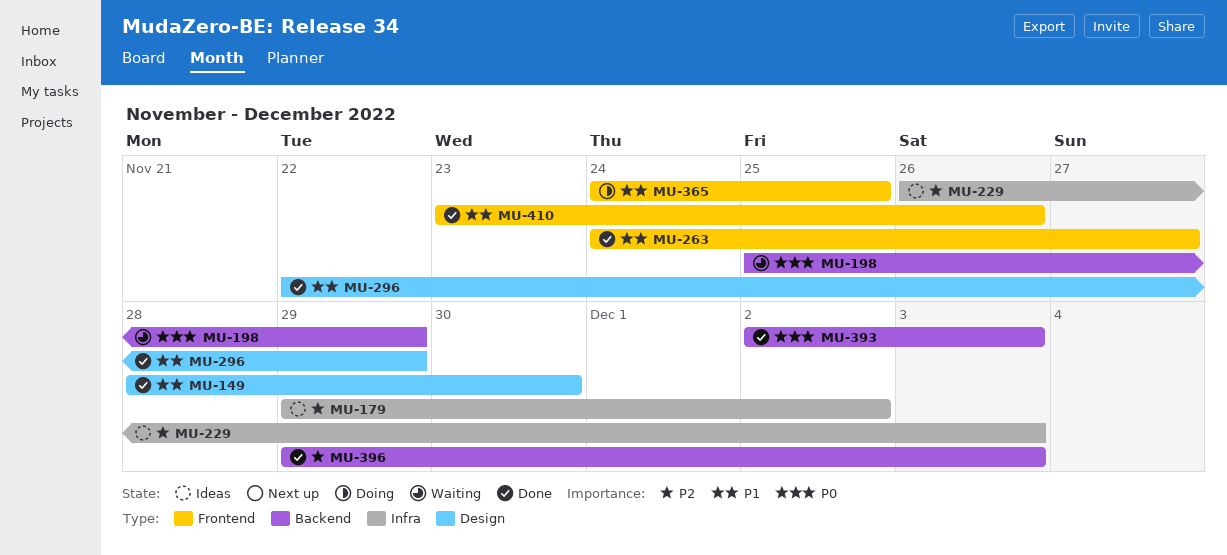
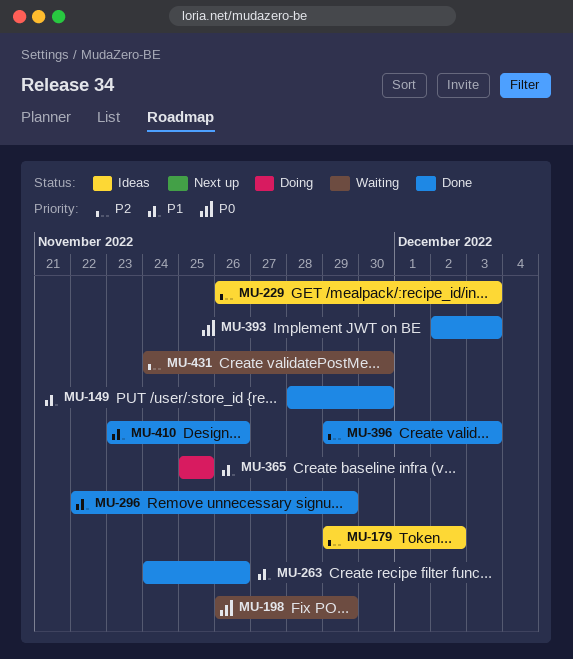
MU-198, start: Nov 25 -> Nov 26
MU-263, due: Nov 27 -> Nov 26
MU-365, start: Nov 24 -> Nov 25
MU-431: none -> present

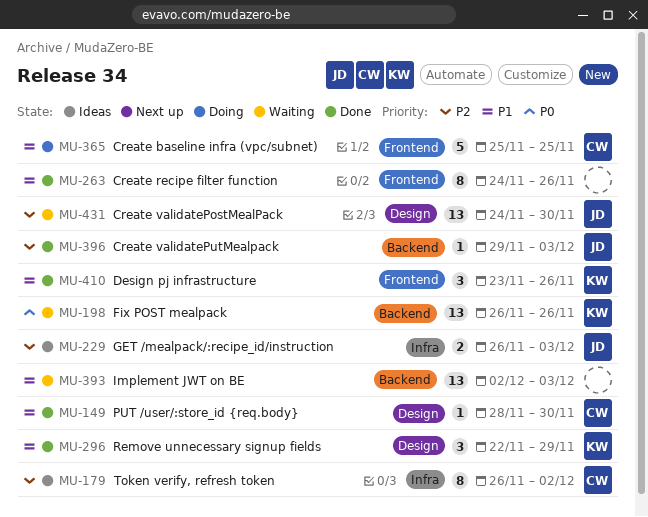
MU-179, start: Nov 29 -> Nov 26
MU-198, due: Nov 29 -> Nov 26
MU-393, status: Done -> Waiting
MU-393, priority: P0 -> P1

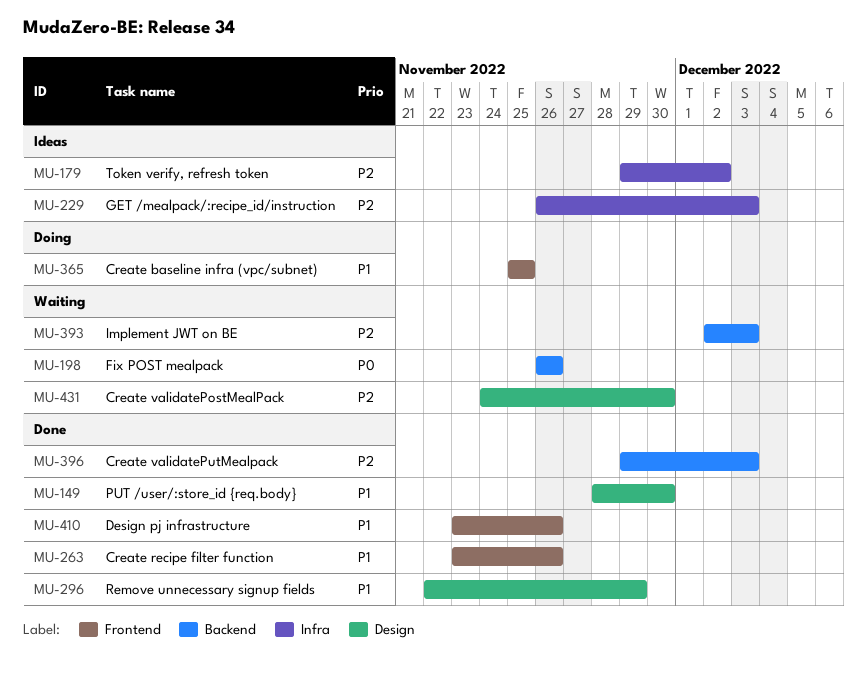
MU-179, start: Nov 26 -> Nov 29
MU-263, start: Nov 24 -> Nov 23
MU-393, priority: P1 -> P2

